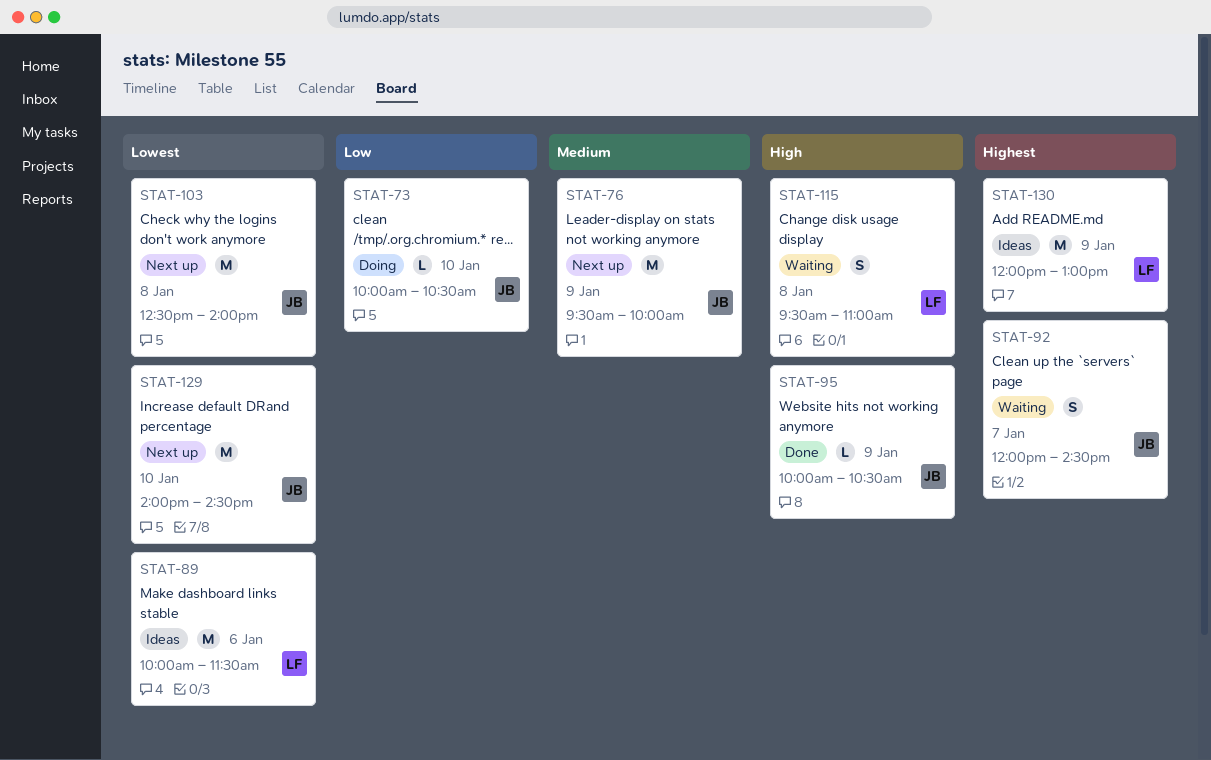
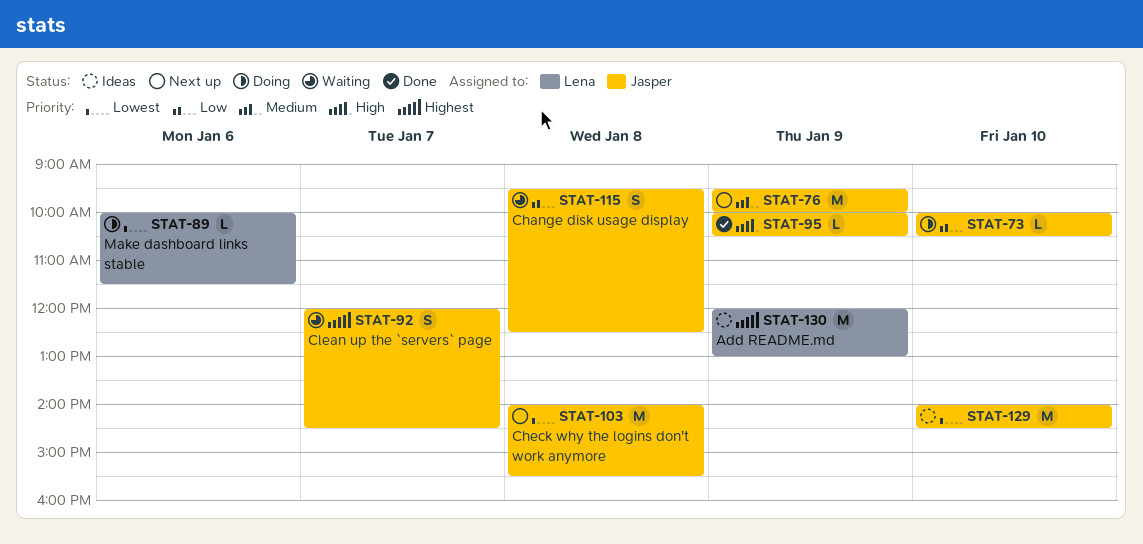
STAT-89, status: Ideas -> Doing
STAT-89, estimate: M -> L
STAT-103, begins: 12:30 -> 14:00
STAT-103, ends: 14:00 -> 15:30
STAT-115, owner: Lena -> Jasper
STAT-115, priority: High -> Low
STAT-115, ends: 11:00 -> 12:30
STAT-129, status: Next up -> Ideas

